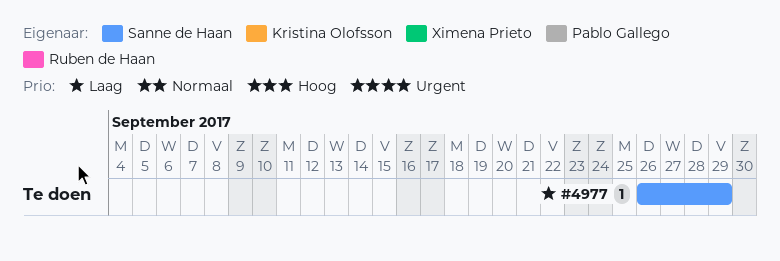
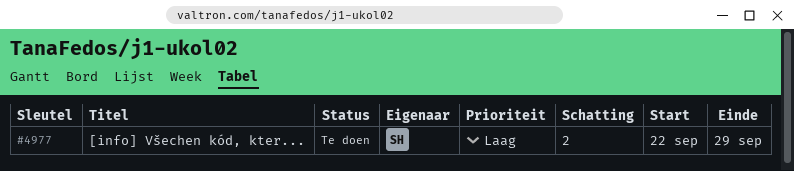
#4977, estimate: 1 -> 2
#4977, start: Sep 26 -> Sep 22

